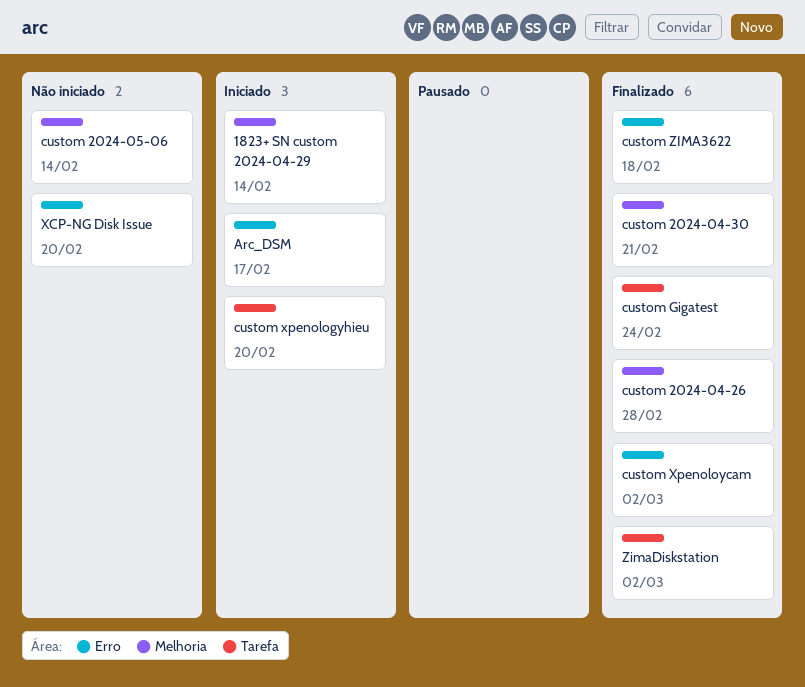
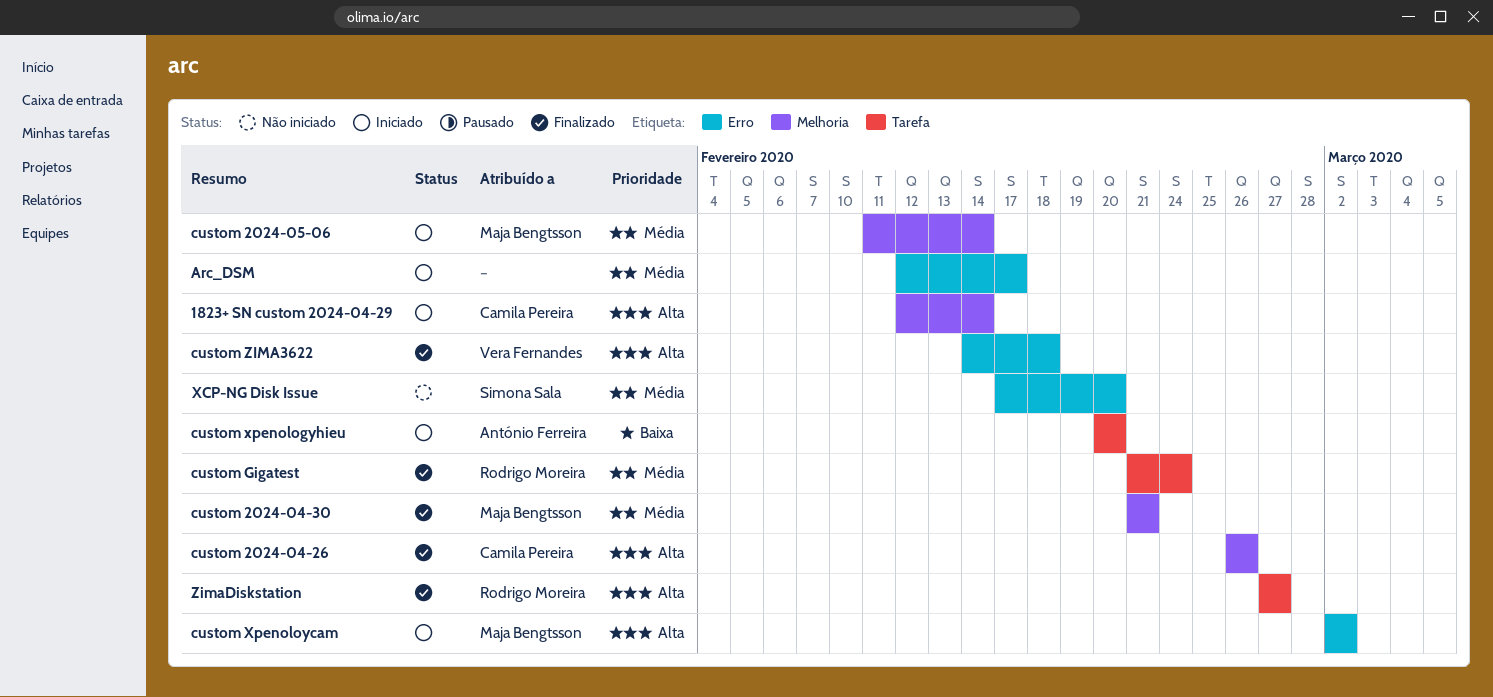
custom 2024-04-26, due: Feb 28 -> Feb 26
custom 2024-05-06, status: Não iniciado -> Iniciado
custom Xpenoloycam, status: Finalizado -> Iniciado
ZimaDiskstation, due: Mar 2 -> Feb 27

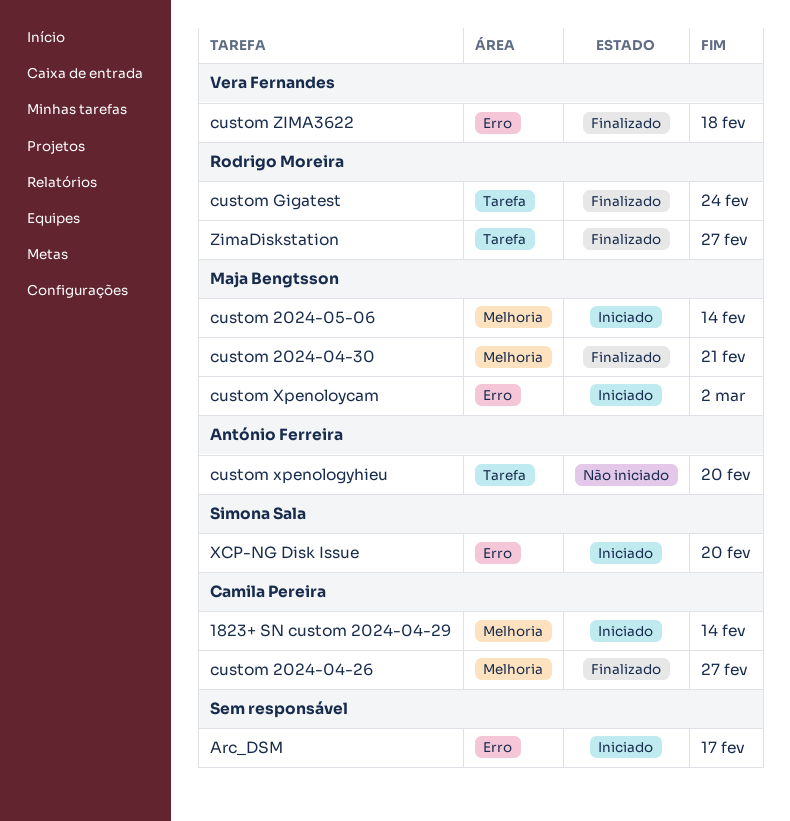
custom 2024-04-26, due: Feb 26 -> Feb 27
custom xpenologyhieu, status: Iniciado -> Não iniciado
XCP-NG Disk Issue, status: Não iniciado -> Iniciado

